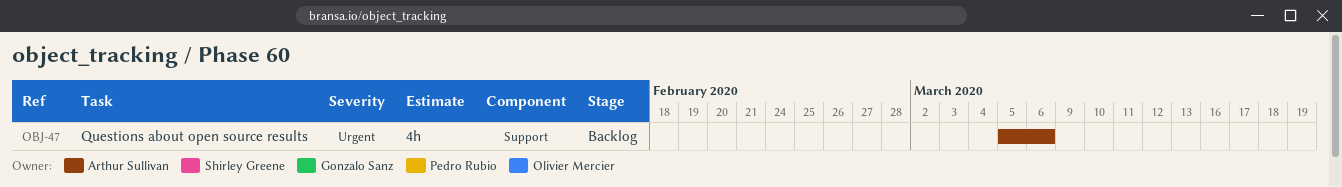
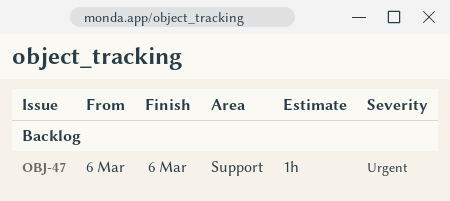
OBJ-47, estimate: 4h -> 1h
OBJ-47, start: Mar 5 -> Mar 6

